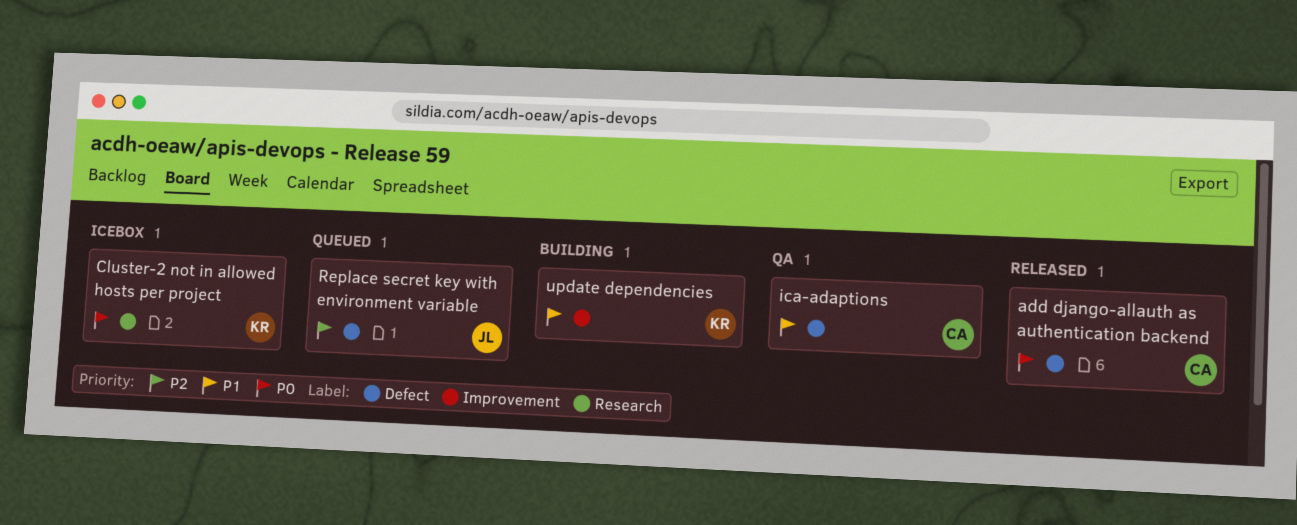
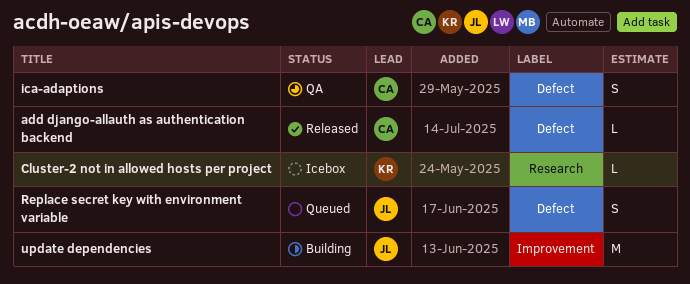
update dependencies, owner: KR -> JL

